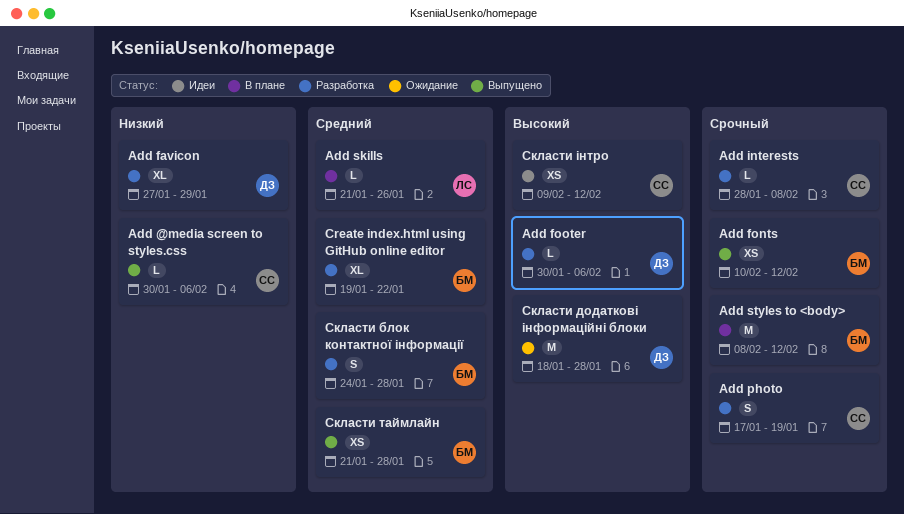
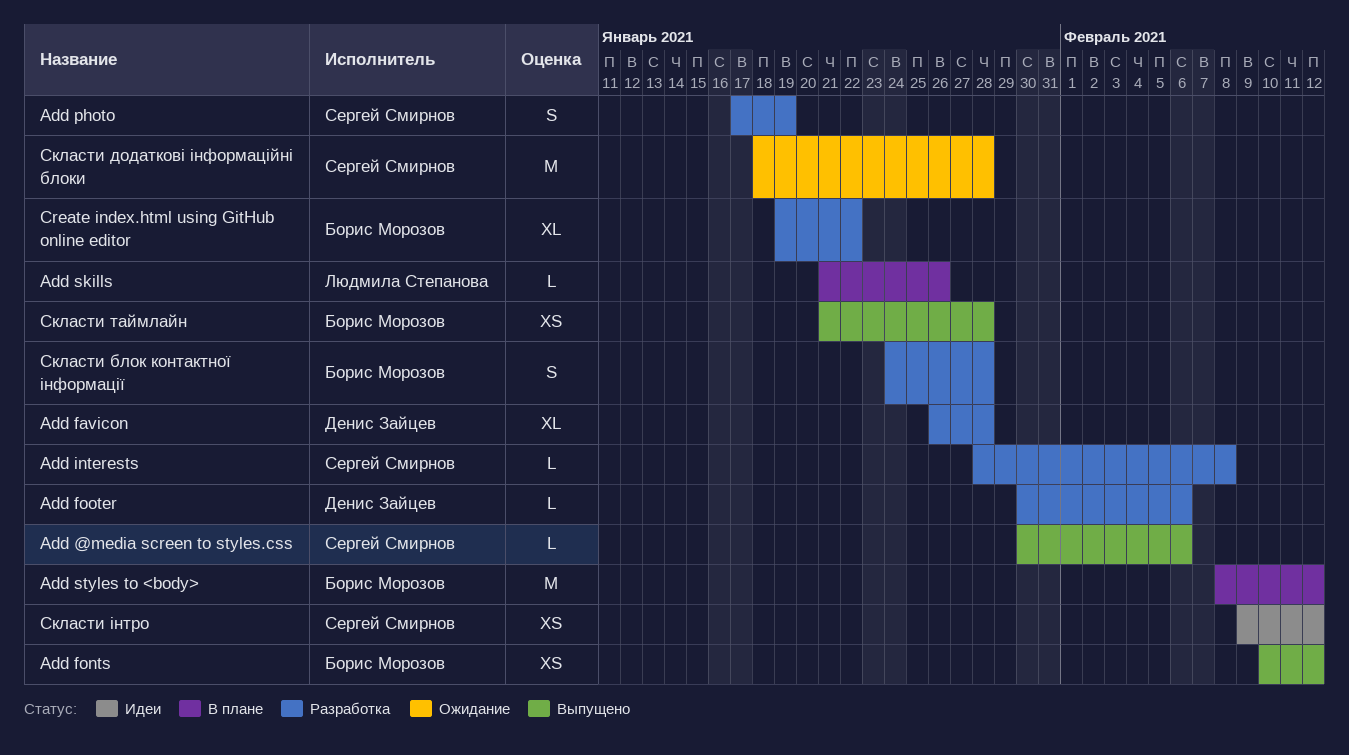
Add favicon, start: Jan 27 -> Jan 26
Add favicon, due: Jan 29 -> Jan 28
Скласти додаткові інформаційні блоки, owner: Денис Зайцев -> Сергей Смирнов

